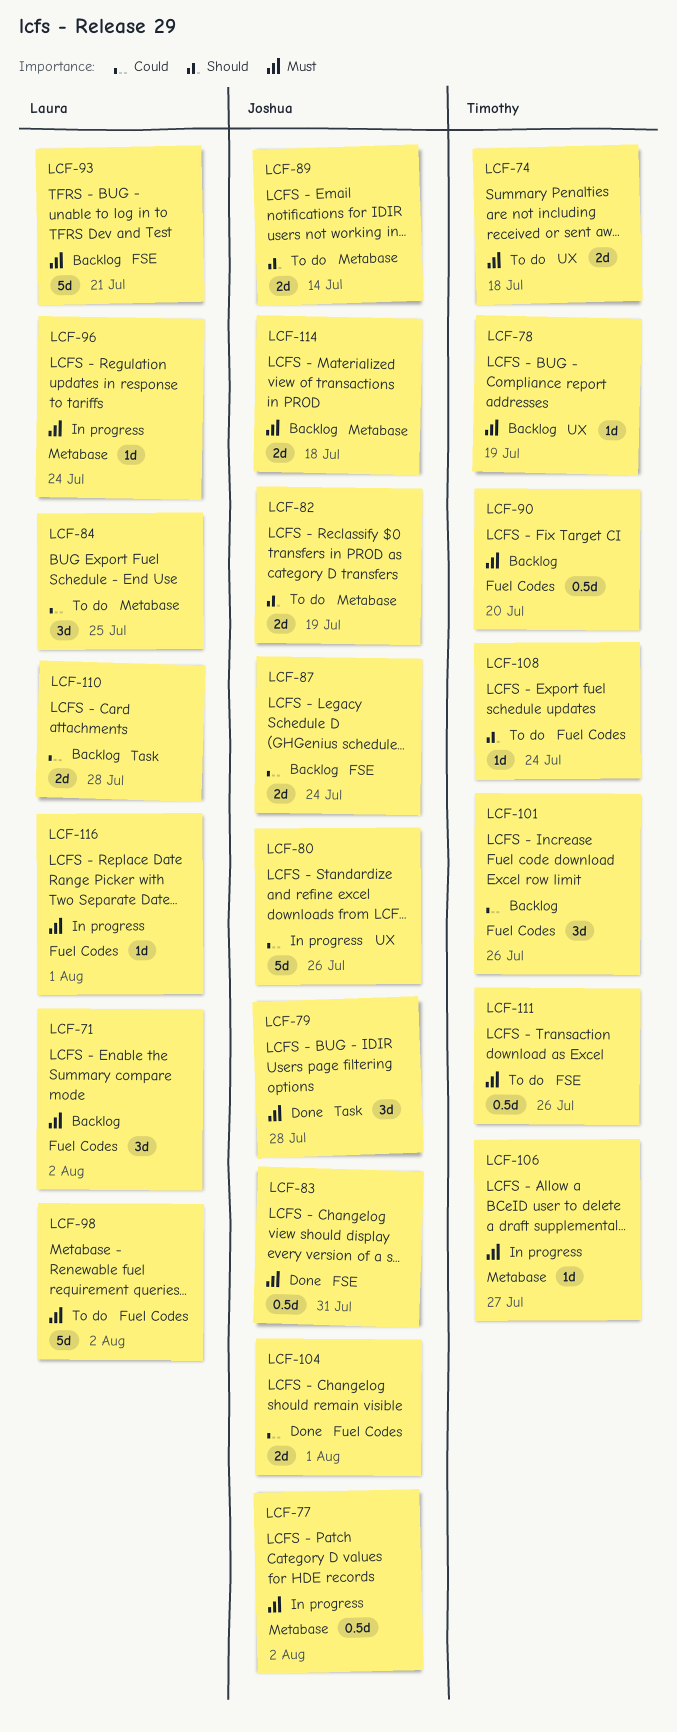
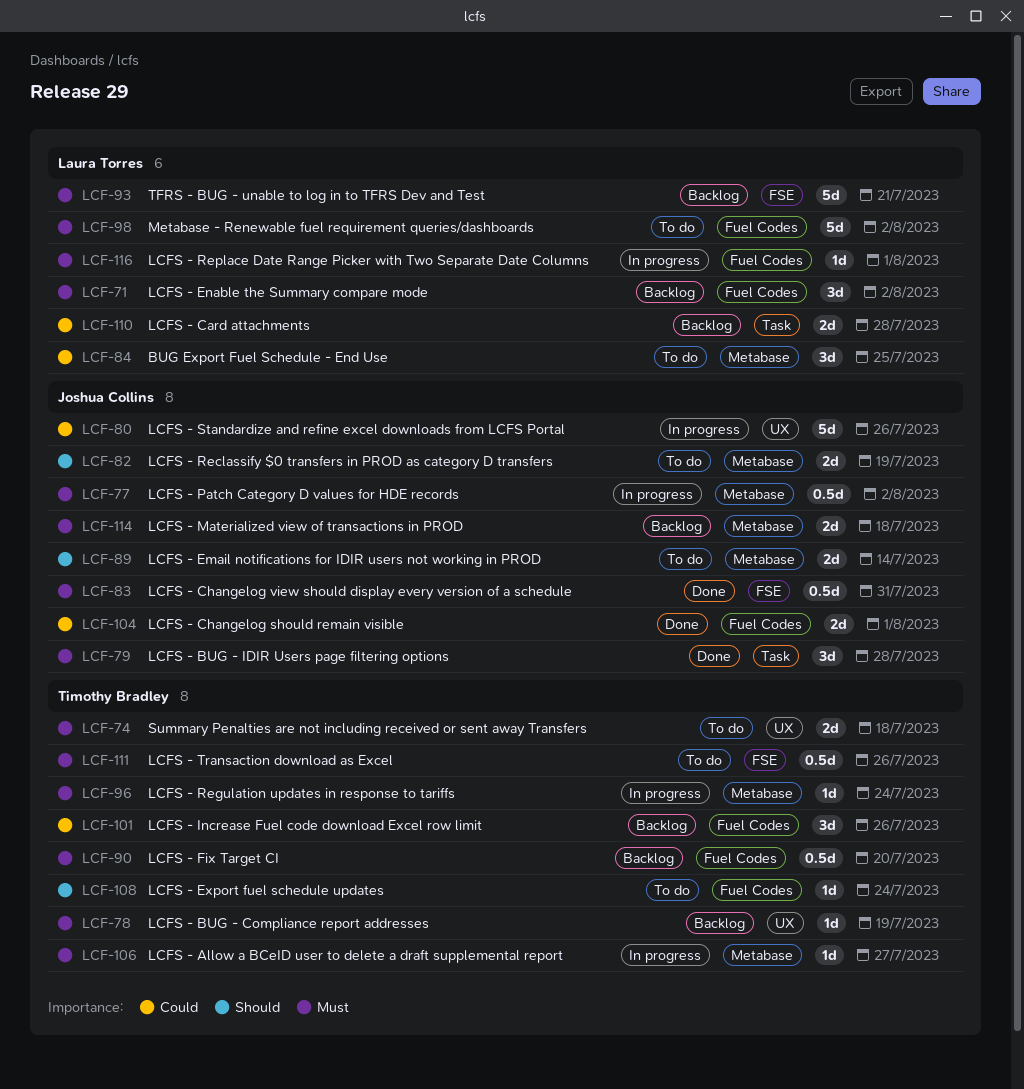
LCF-87: present -> none
LCF-96, owner: Laura Torres -> Timothy Bradley

